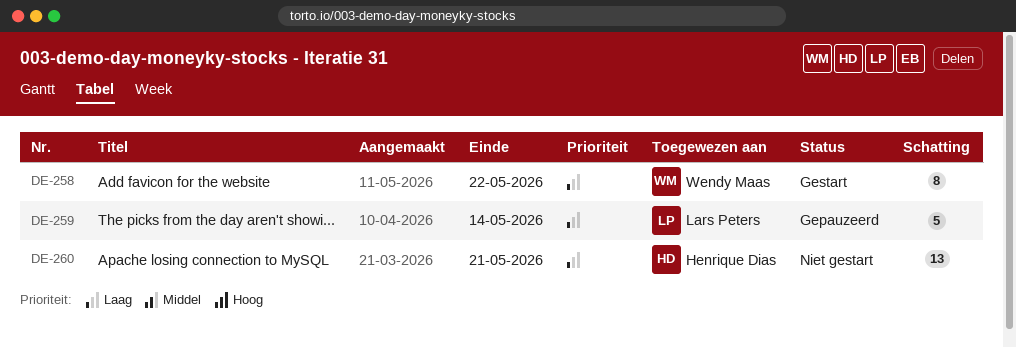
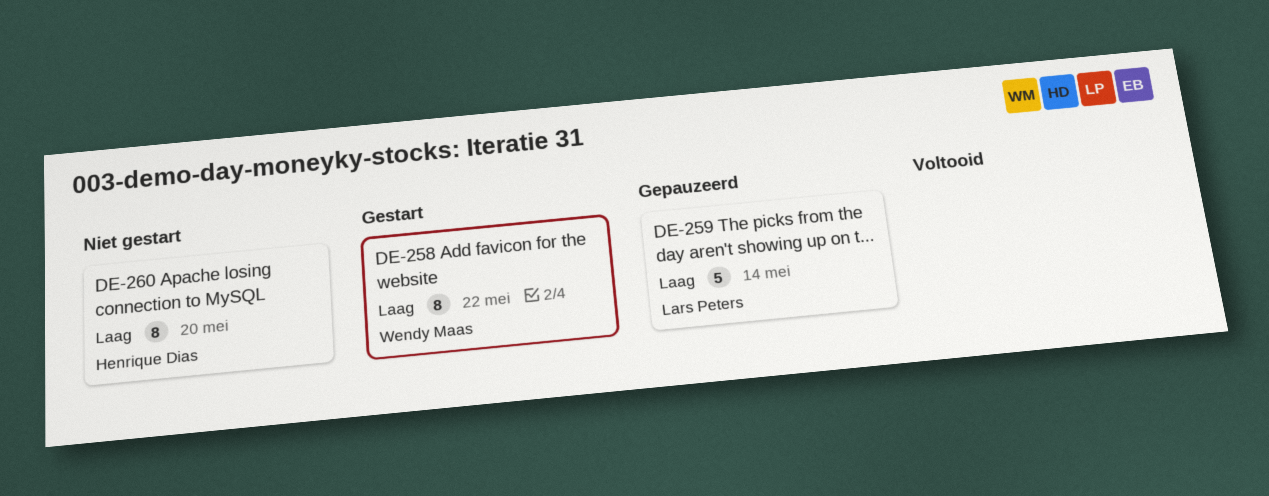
DE-260, estimate: 13 -> 8
DE-260, due: May 21 -> May 20

